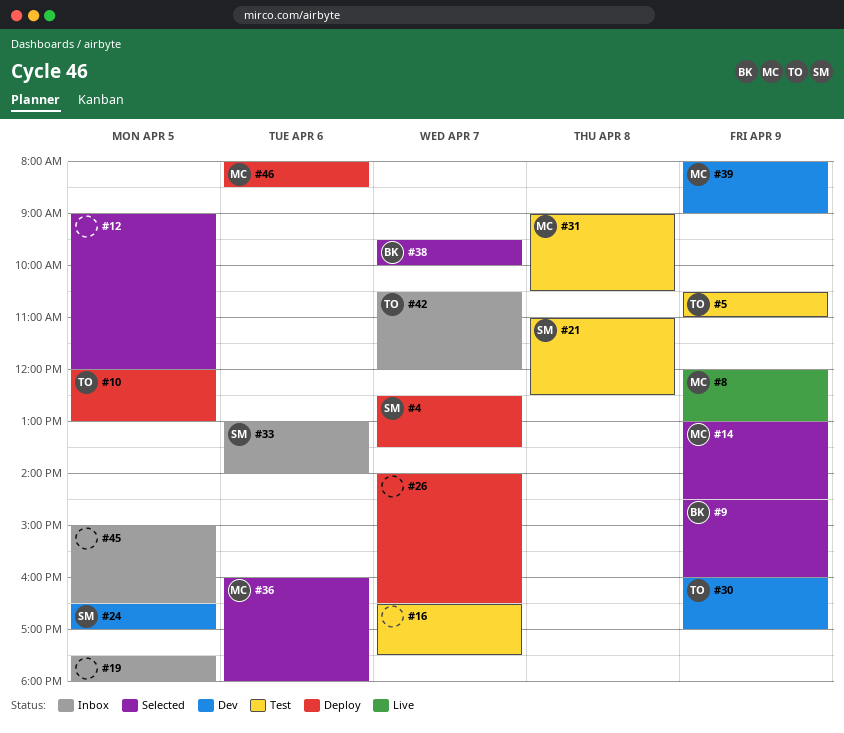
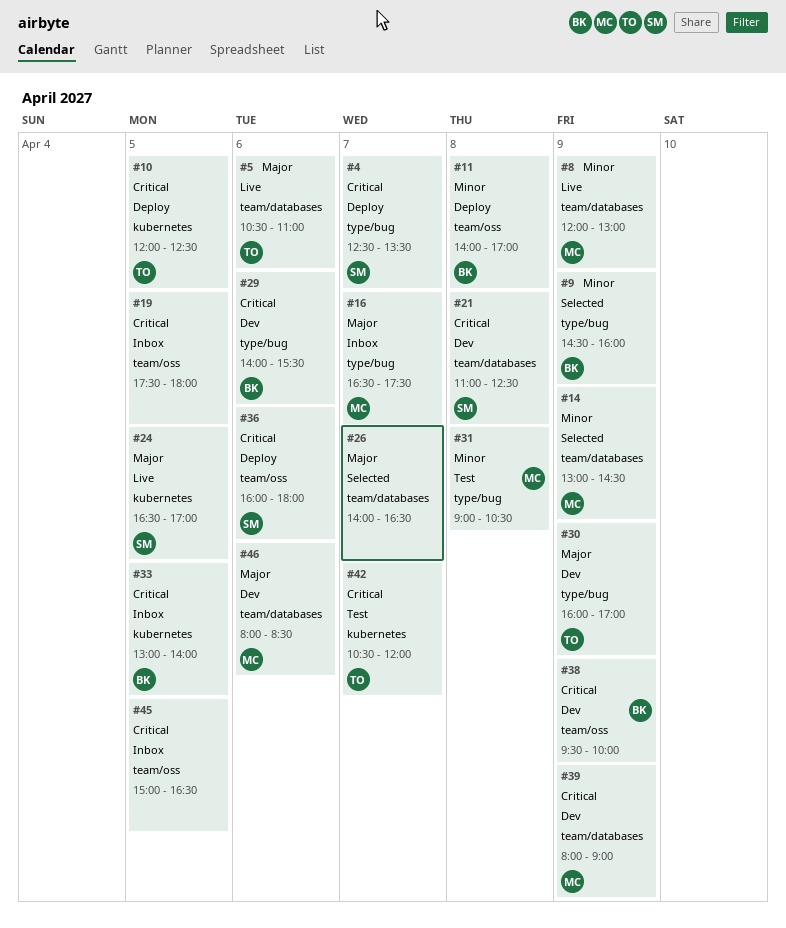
#5, status: Test -> Live
#5, day: Apr 9 -> Apr 6
#10, ends: 13:00 -> 12:30
#11: none -> present
#12: present -> none
#16, status: Test -> Inbox
#16, owner: none -> MC
#21, status: Test -> Dev
#24, status: Dev -> Live
#26, status: Deploy -> Selected
#29: none -> present
#33, owner: SM -> BK
#33, day: Apr 6 -> Apr 5
#36, status: Selected -> Deploy
#36, owner: MC -> SM
#38, status: Selected -> Dev
#38, day: Apr 7 -> Apr 9
#42, status: Inbox -> Test
#46, status: Deploy -> Dev

